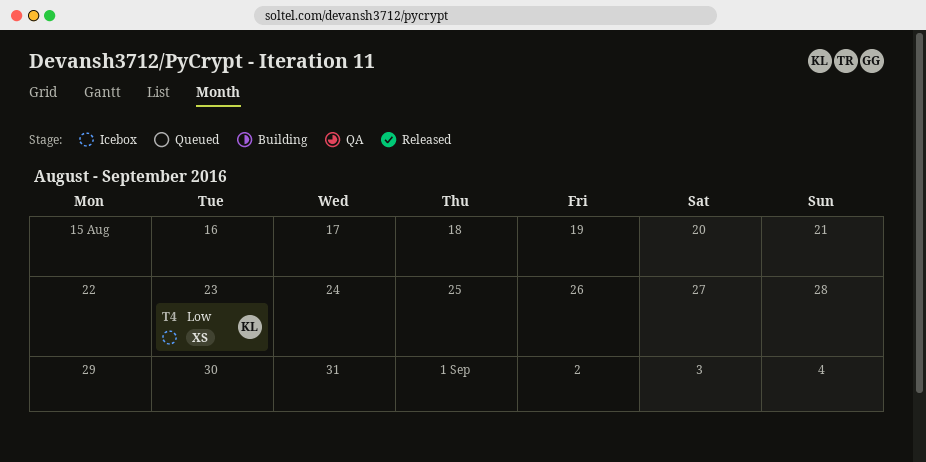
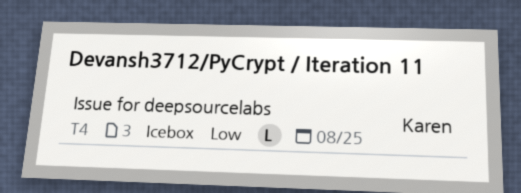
T4, estimate: XS -> L
T4, due: Aug 23 -> Aug 25

